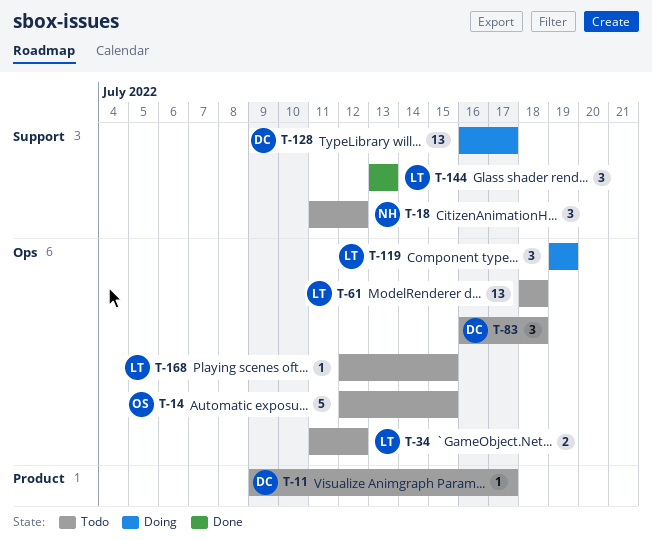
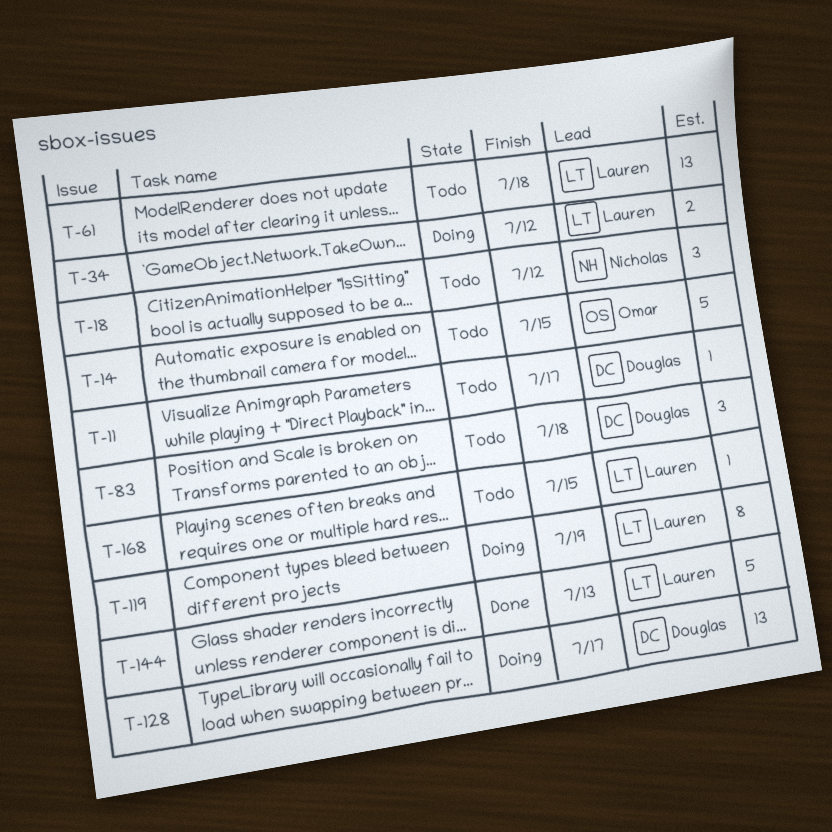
T-34, status: Todo -> Doing
T-119, estimate: 3 -> 8
T-144, estimate: 3 -> 5

